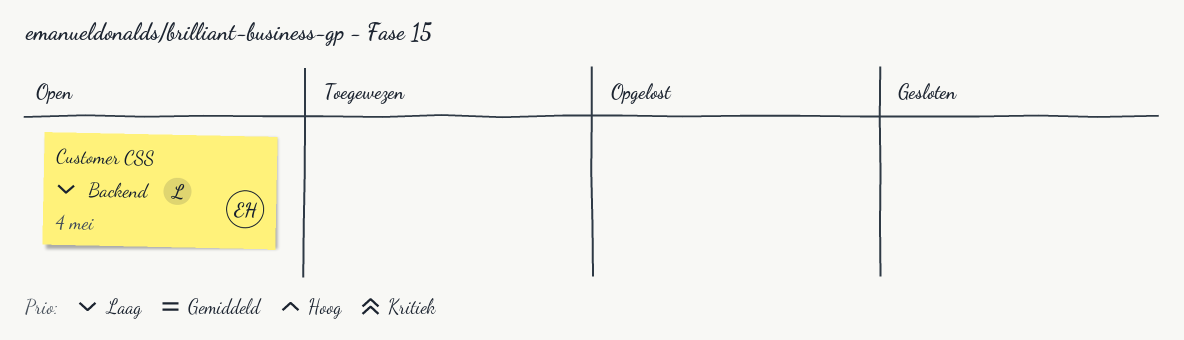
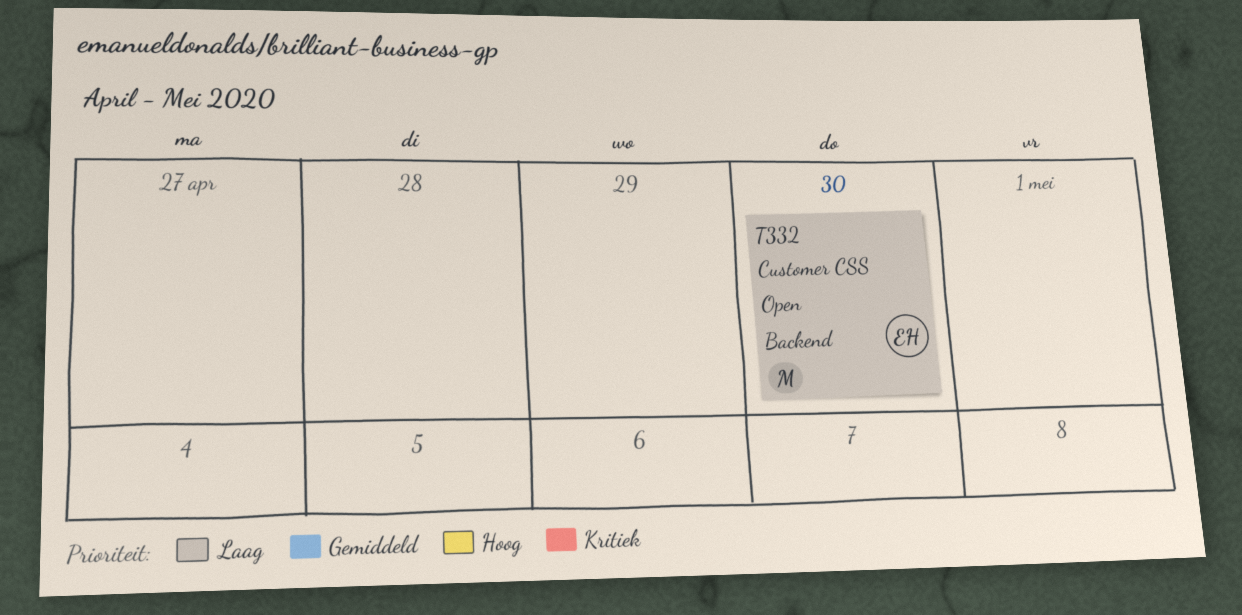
Customer CSS, estimate: L -> M
Customer CSS, due: May 4 -> Apr 30

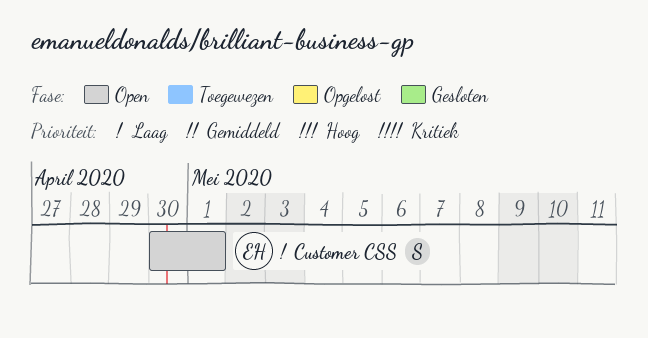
Customer CSS, estimate: M -> S
Customer CSS, due: Apr 30 -> May 1

